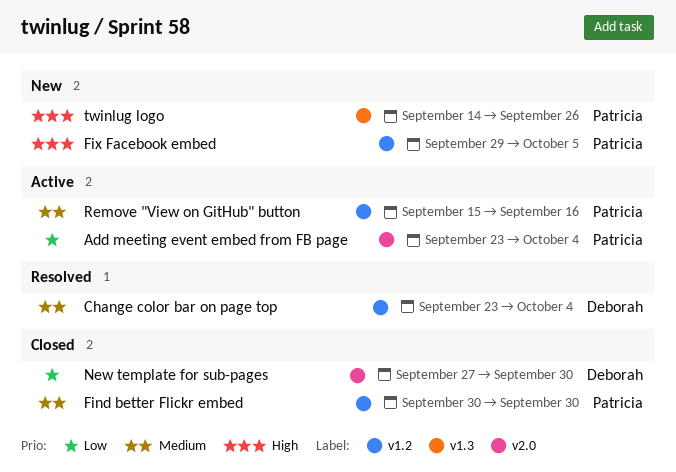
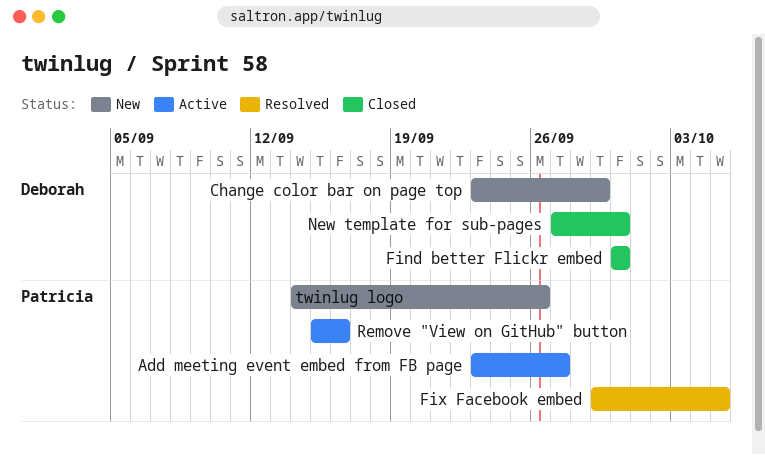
Add meeting event embed from FB page, due: Oct 4 -> Sep 27
Change color bar on page top, status: Resolved -> New
Change color bar on page top, due: Oct 4 -> Sep 29
Find better Flickr embed, owner: Patricia -> Deborah
Fix Facebook embed, status: New -> Resolved

